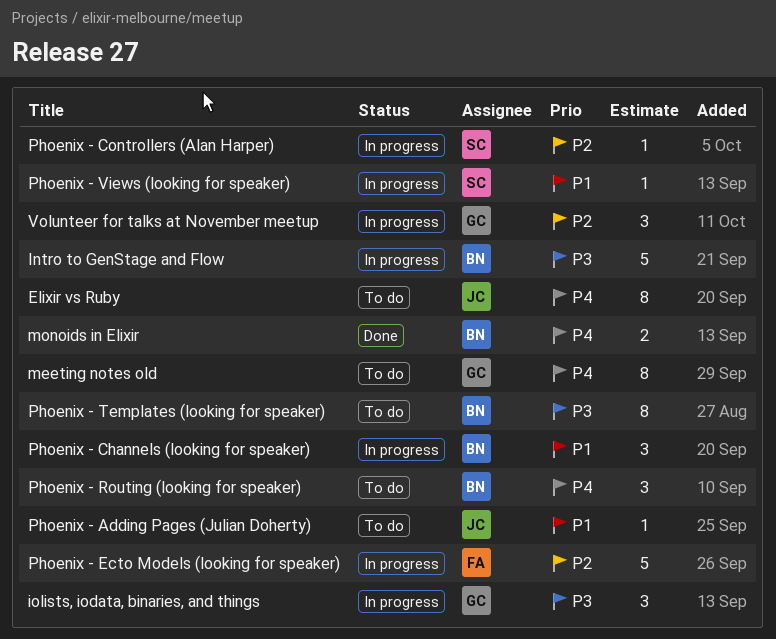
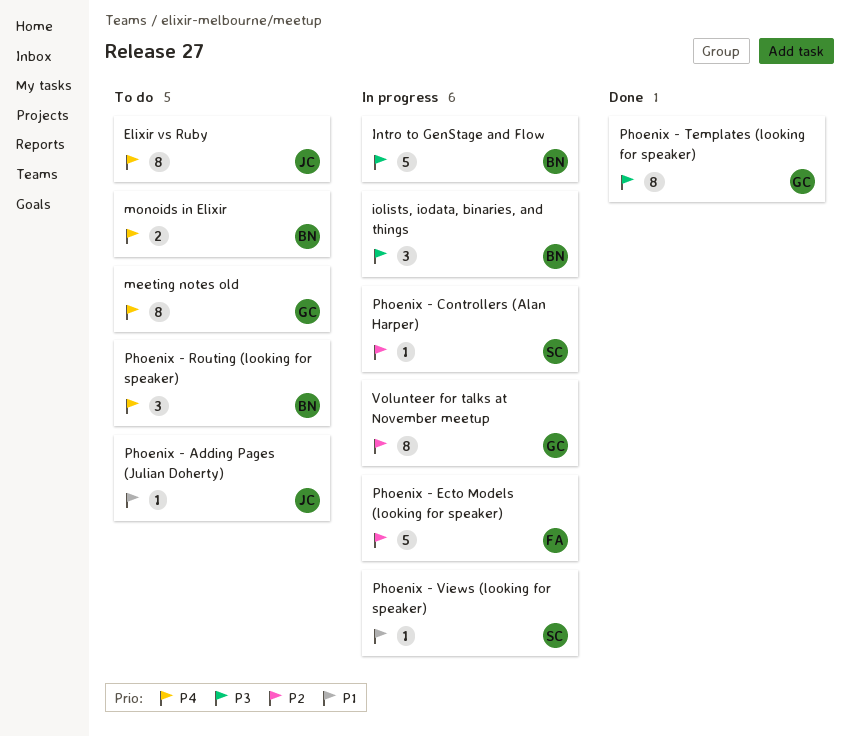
iolists, iodata, binaries, and things, owner: GC -> BN
monoids in Elixir, status: Done -> To do
Phoenix - Channels (looking for speaker): present -> none
Phoenix - Templates (looking for speaker), status: To do -> Done
Phoenix - Templates (looking for speaker), owner: BN -> GC
Volunteer for talks at November meetup, estimate: 3 -> 8

